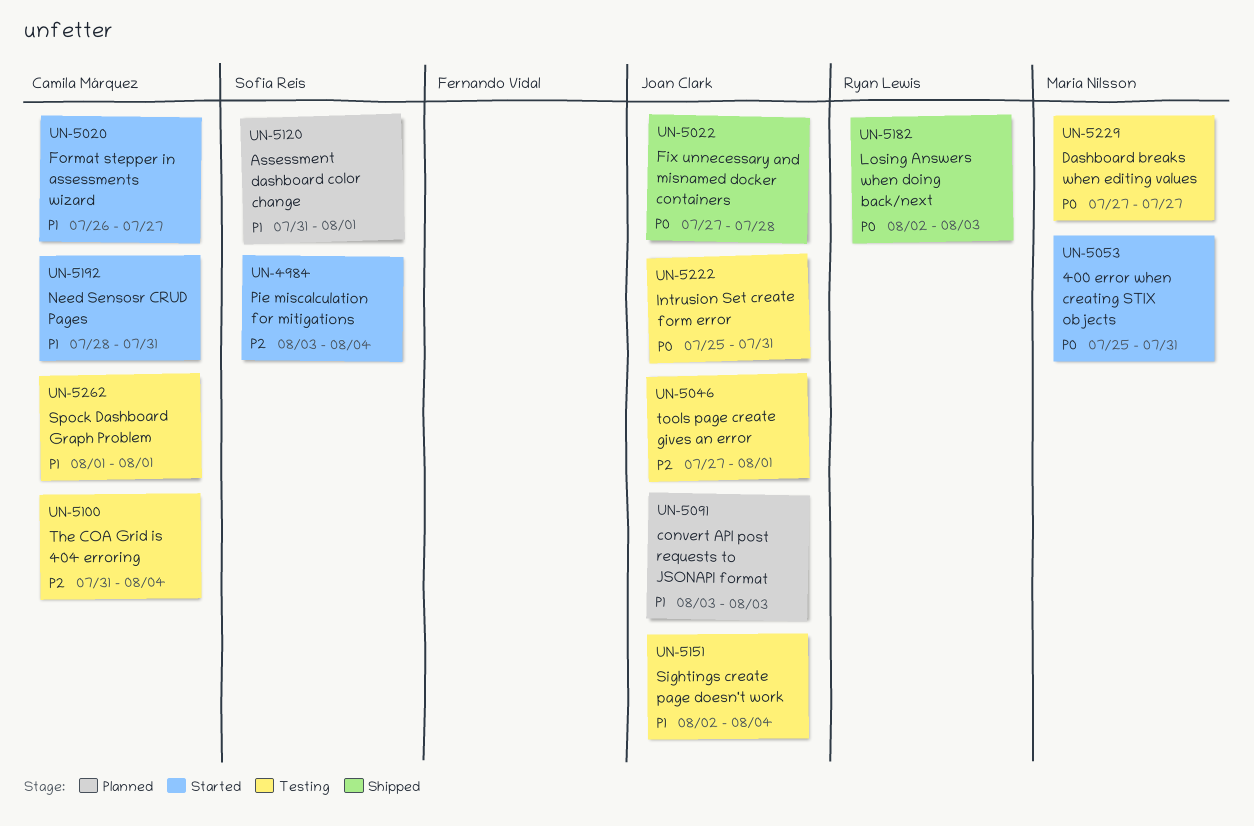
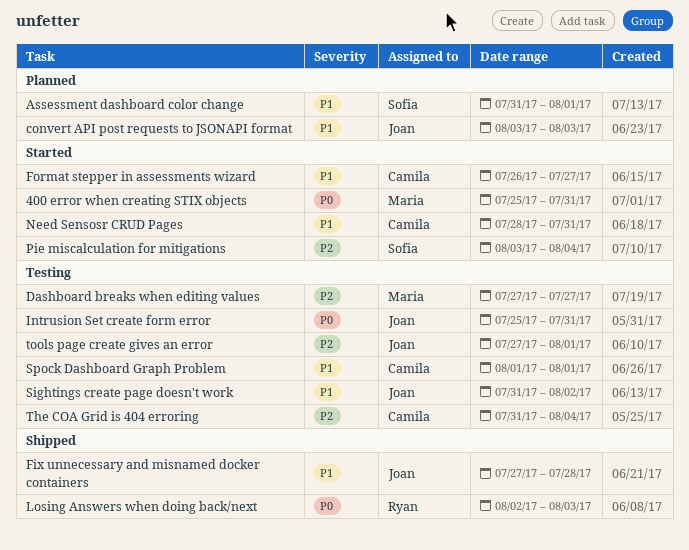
Dashboard breaks when editing values, priority: P0 -> P2
Fix unnecessary and misnamed docker containers, priority: P0 -> P1
Sightings create page doesn't work, start: Aug 2 -> Jul 31
Sightings create page doesn't work, due: Aug 4 -> Aug 2

